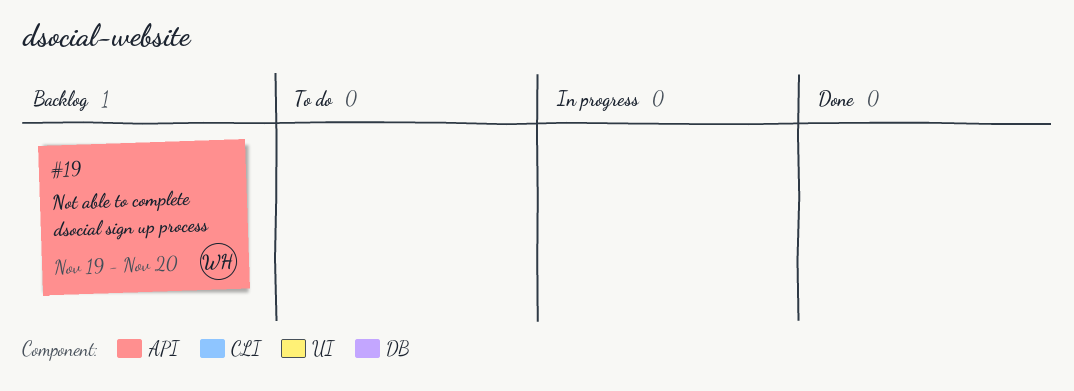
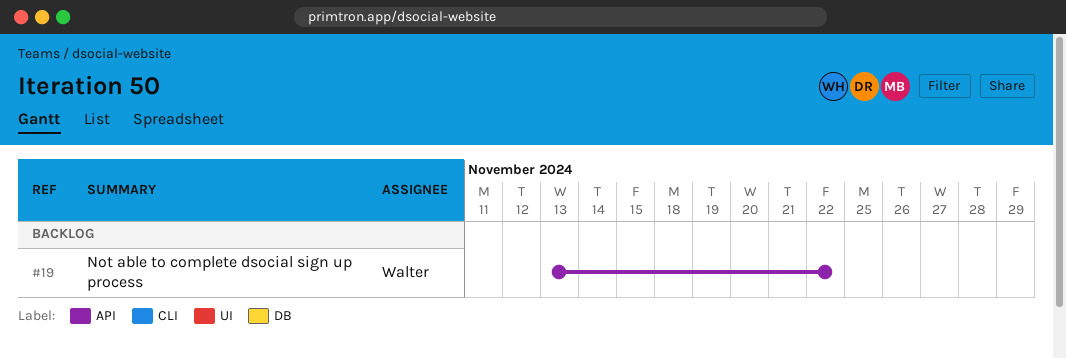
#19, start: Nov 19 -> Nov 13
#19, due: Nov 20 -> Nov 22

